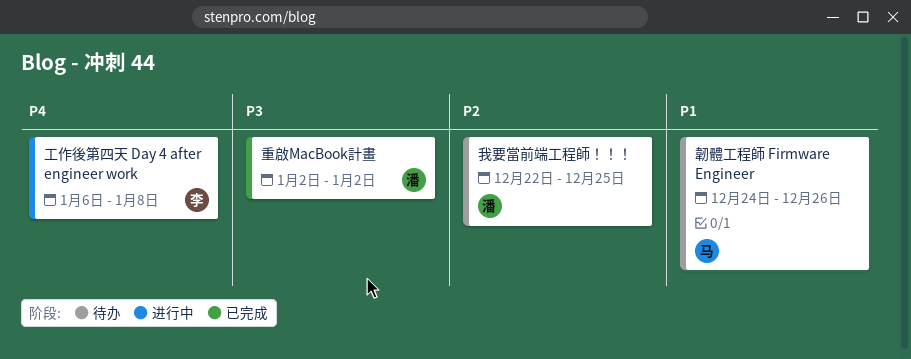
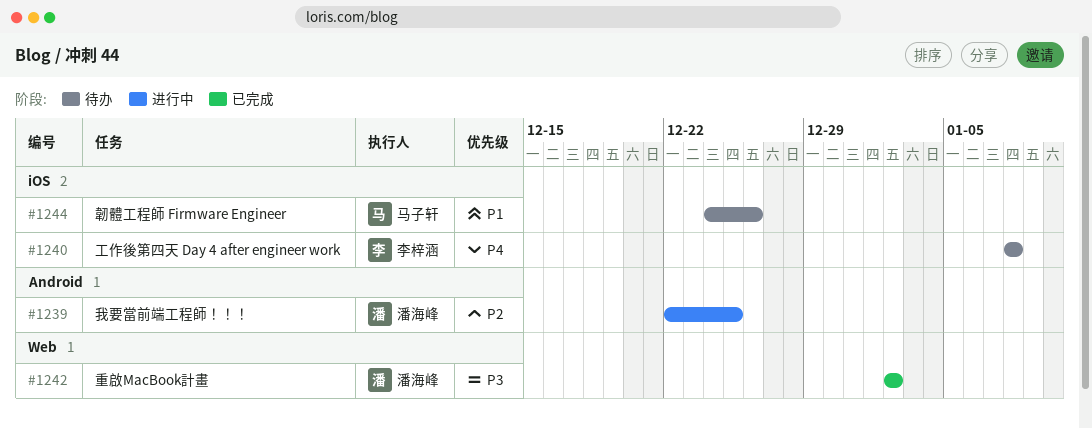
工作後第四天 Day 4 after engineer work, status: 进行中 -> 待办
工作後第四天 Day 4 after engineer work, start: Jan 6 -> Jan 8
我要當前端工程師！！！, status: 待办 -> 进行中

